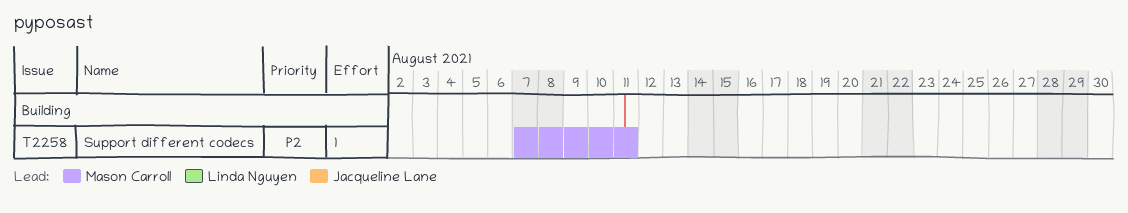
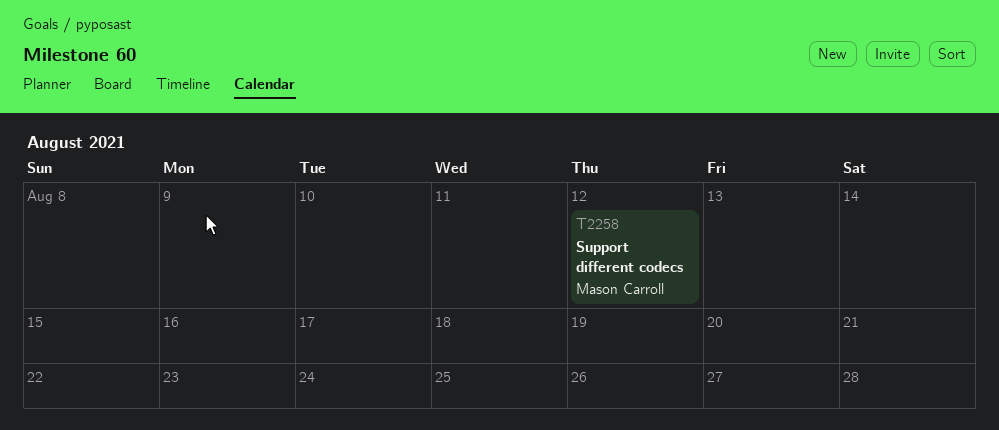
T2258, due: Aug 11 -> Aug 12

